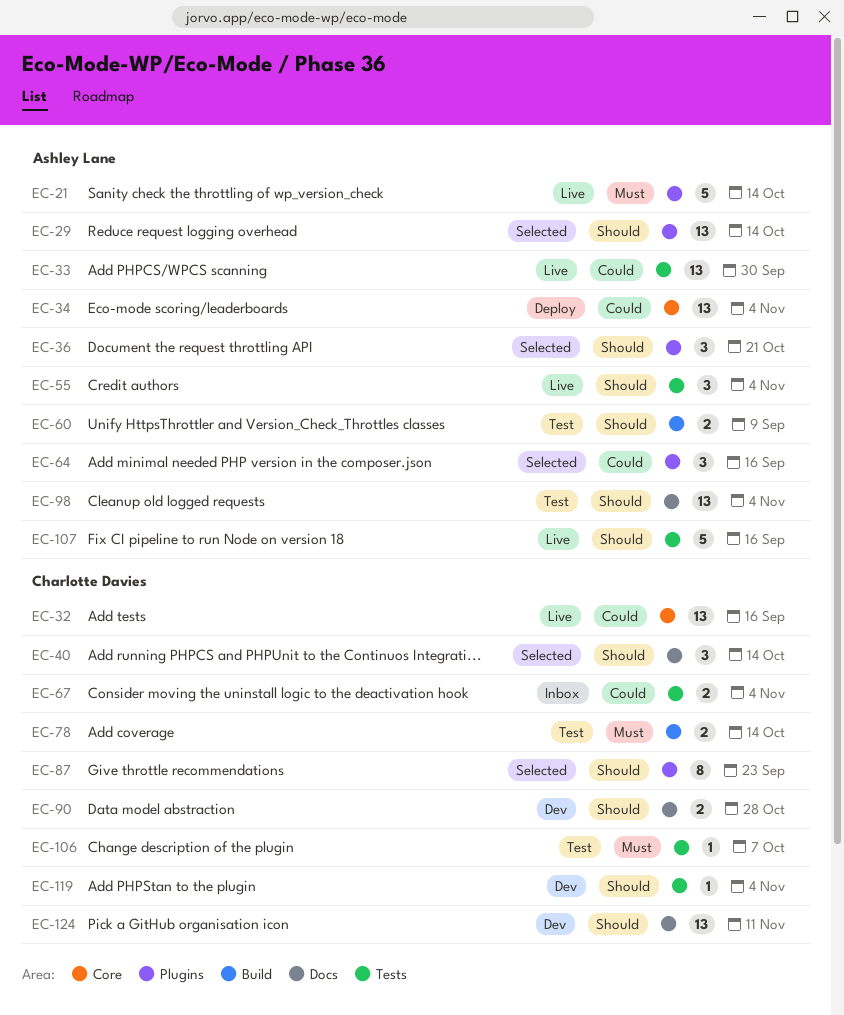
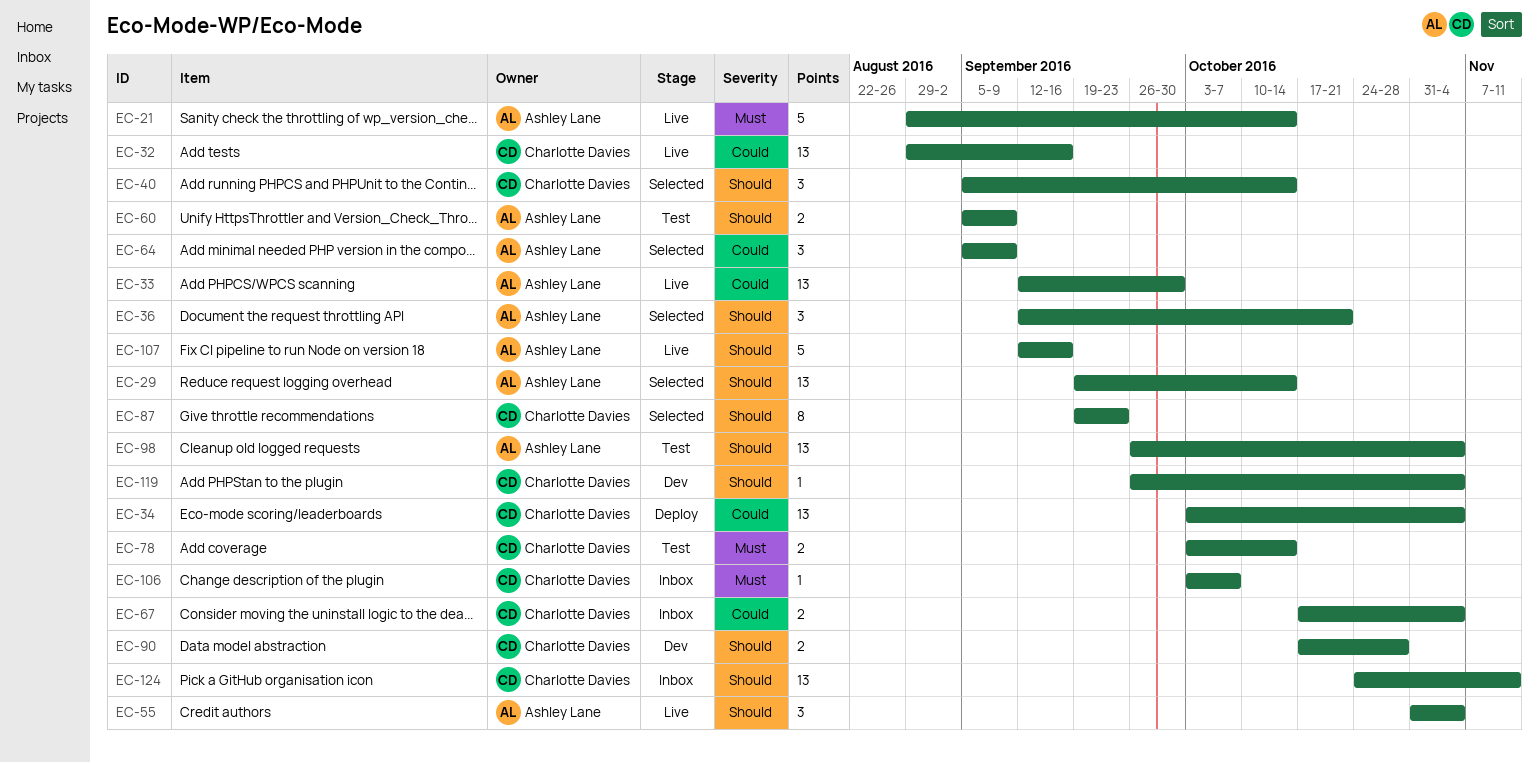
EC-34, owner: Ashley Lane -> Charlotte Davies
EC-64, due: Sep 16 -> Sep 9
EC-106, status: Test -> Inbox
EC-124, status: Dev -> Inbox

